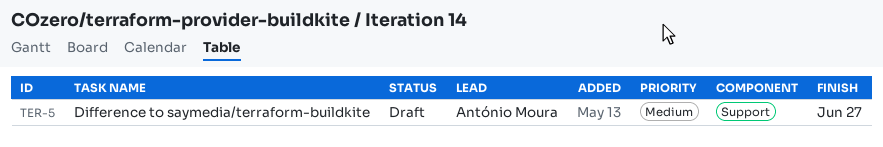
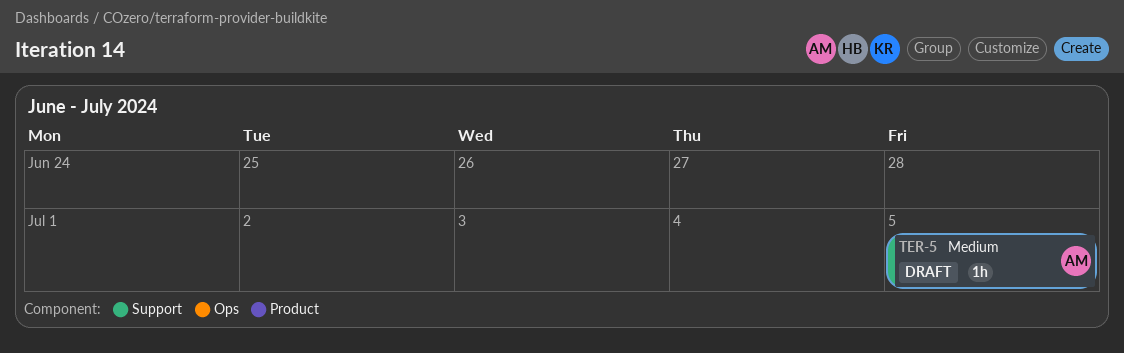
TER-5, due: Jun 27 -> Jul 5

